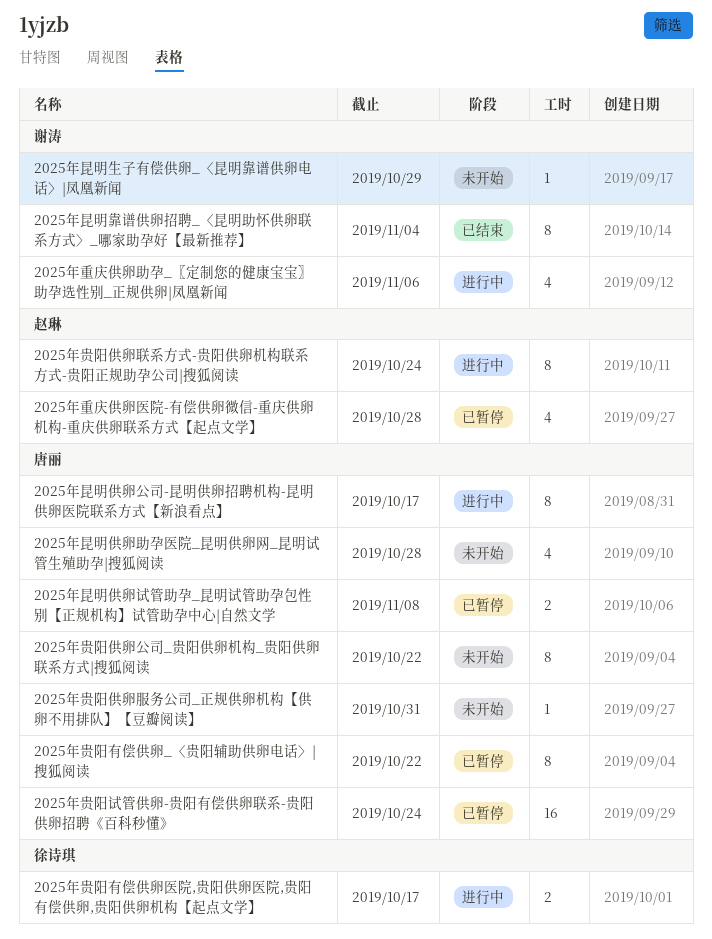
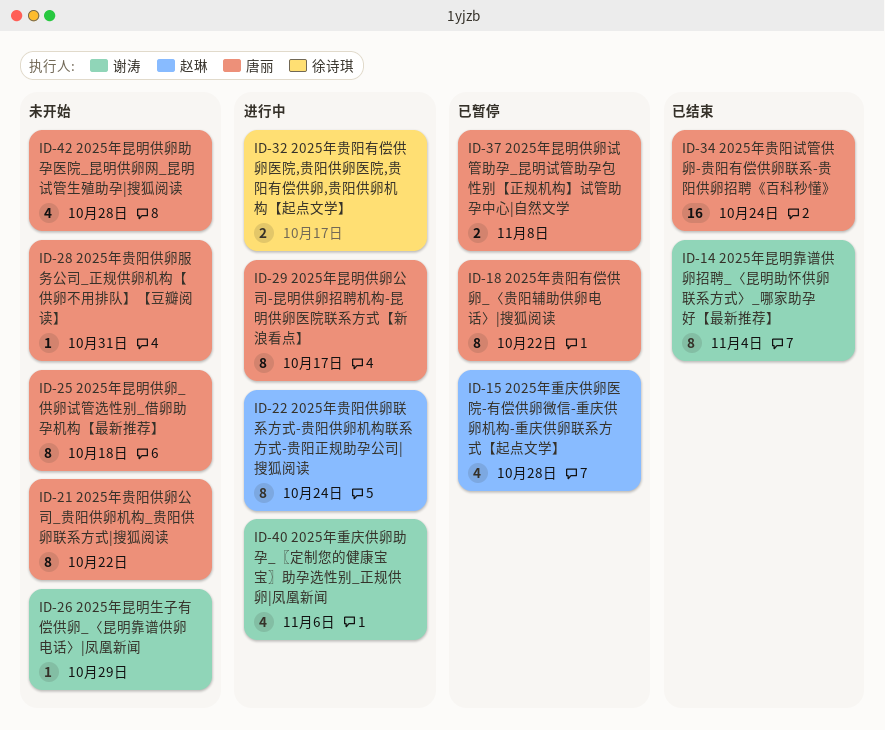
2025年昆明供卵_供卵试管选性别_借卵助孕机构【最新推荐】: none -> present
2025年贵阳试管供卵-贵阳有偿供卵联系-贵阳供卵招聘《百科秒懂》, status: 已暂停 -> 已结束

